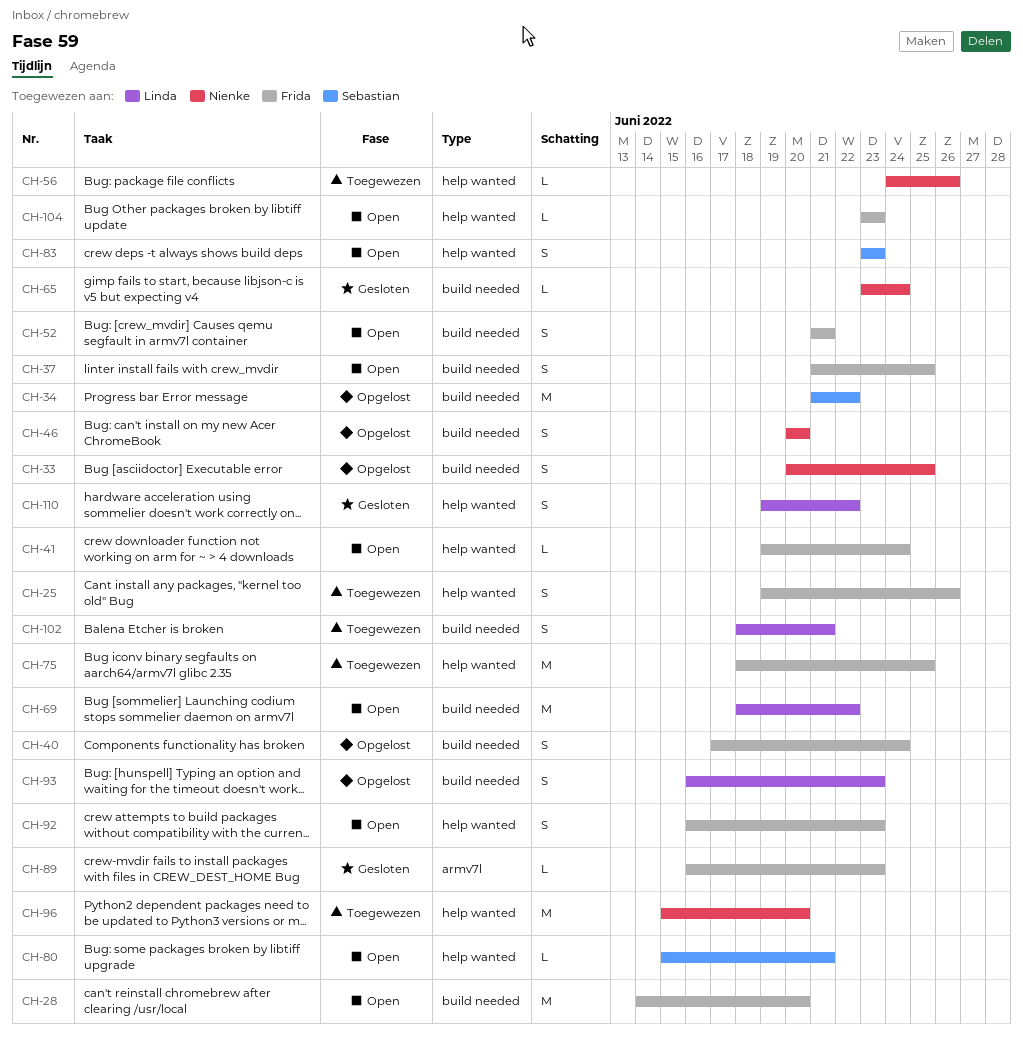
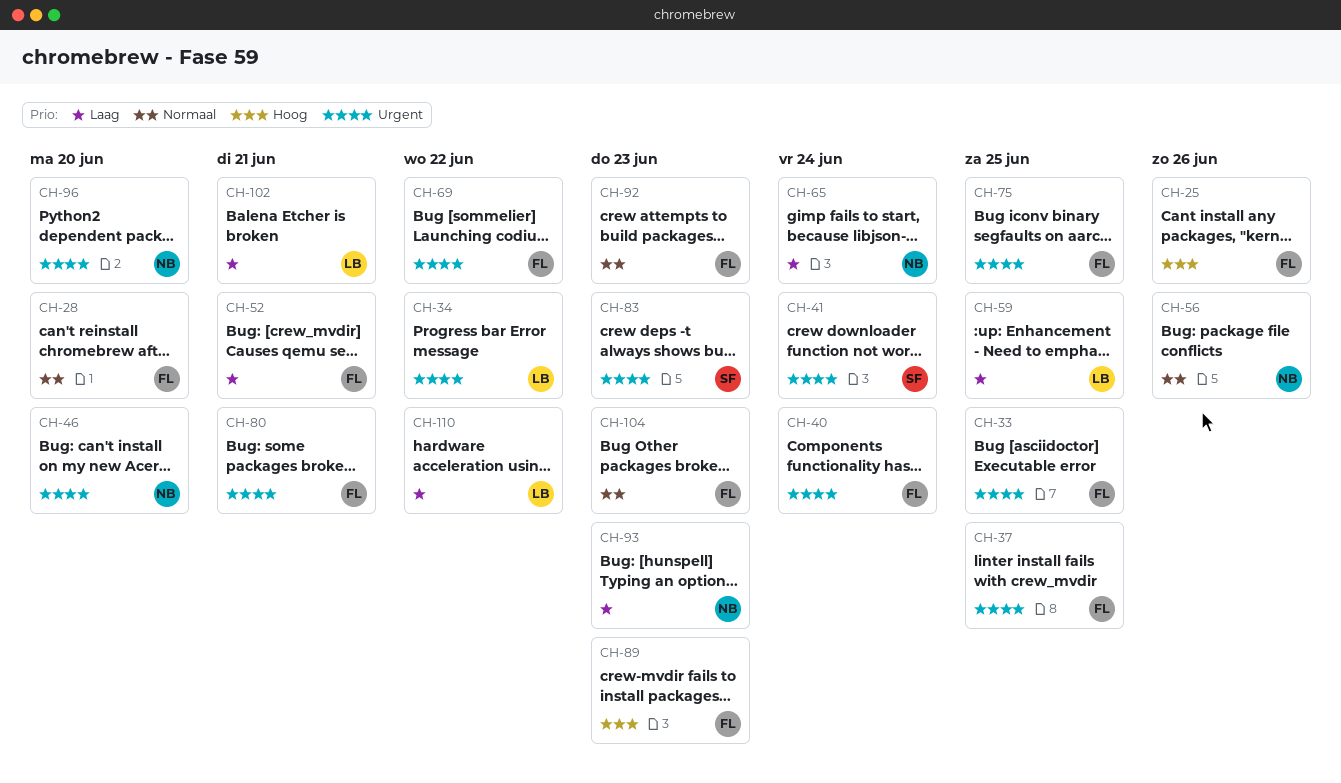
CH-33, owner: Nienke -> Frida
CH-34, owner: Sebastian -> Linda
CH-41, owner: Frida -> Sebastian
CH-59: none -> present
CH-69, owner: Linda -> Frida
CH-80, owner: Sebastian -> Frida
CH-93, owner: Linda -> Nienke

